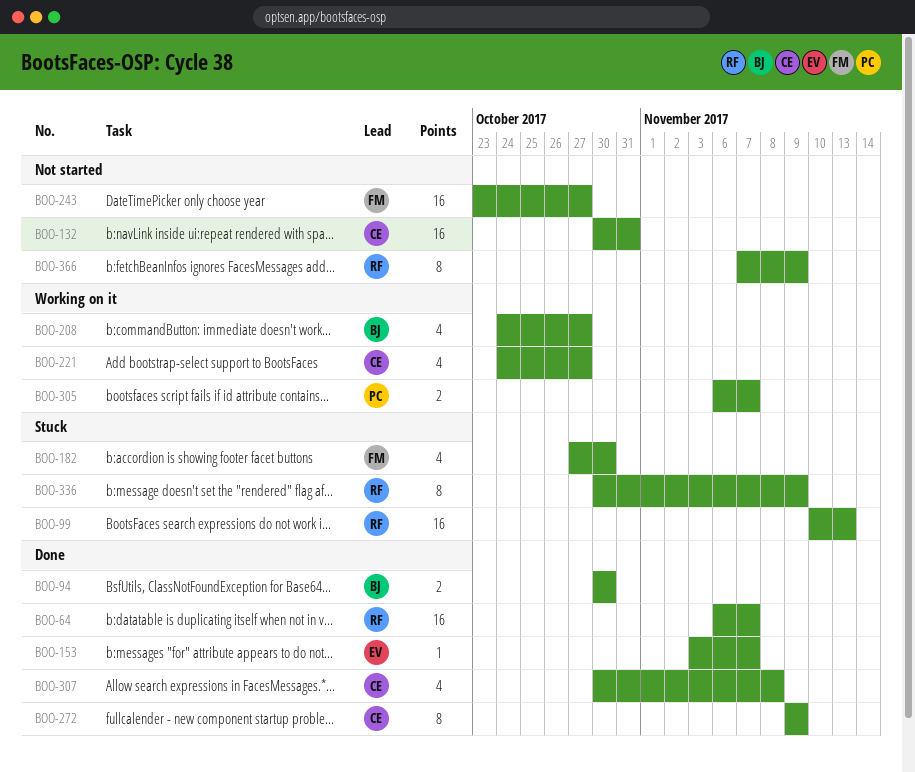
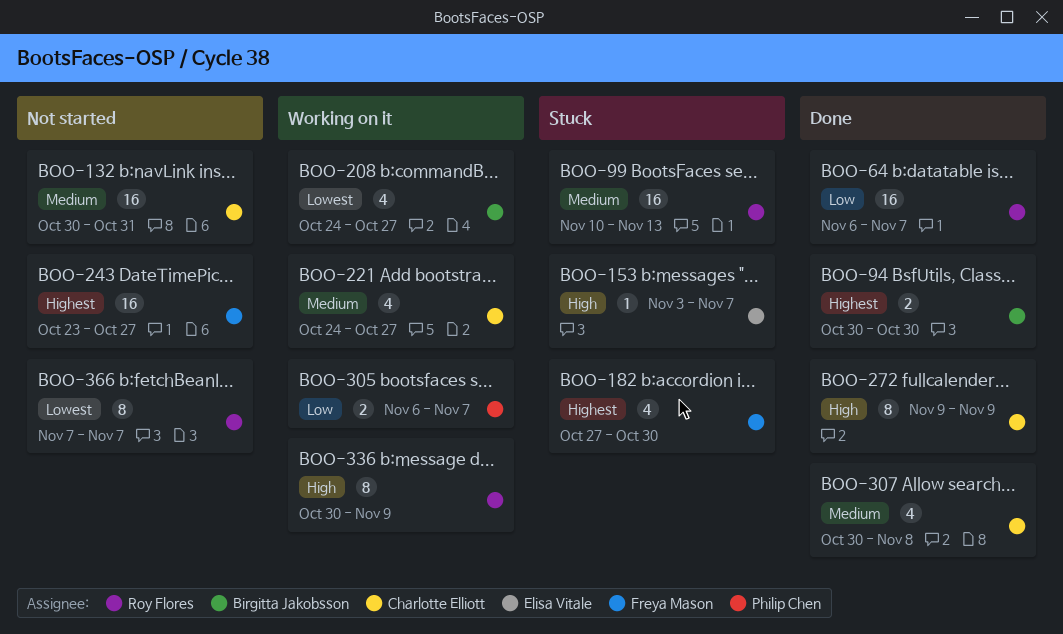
BOO-153, status: Done -> Stuck
BOO-336, status: Stuck -> Working on it
BOO-366, due: Nov 9 -> Nov 7

